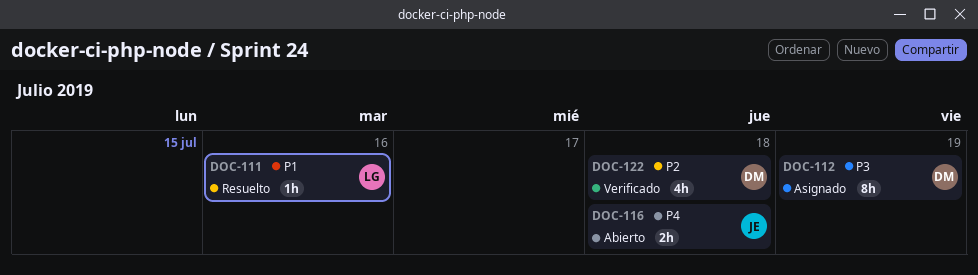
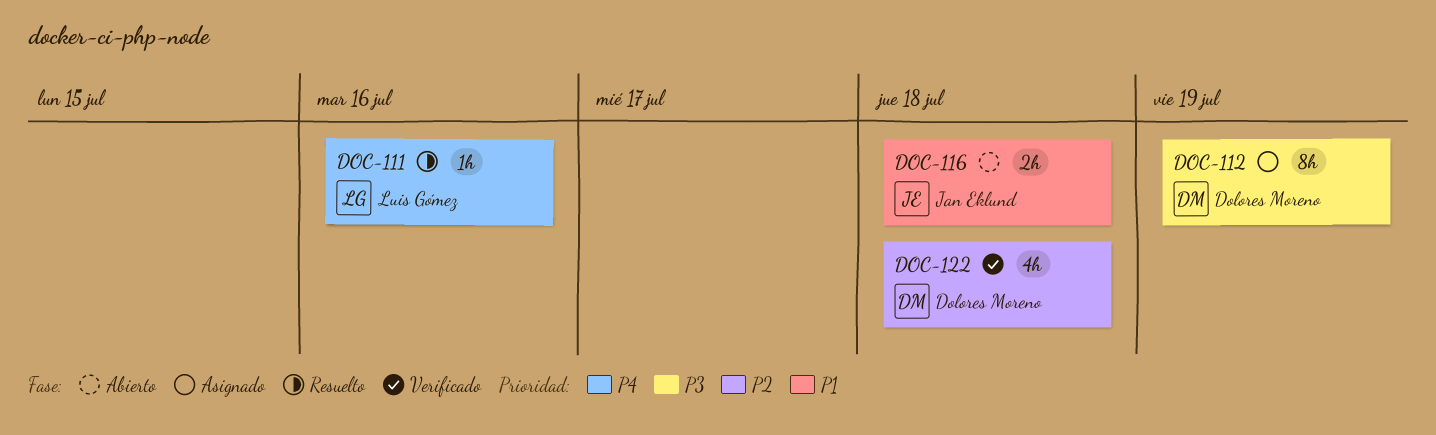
DOC-111, priority: P1 -> P4
DOC-116, priority: P4 -> P1

